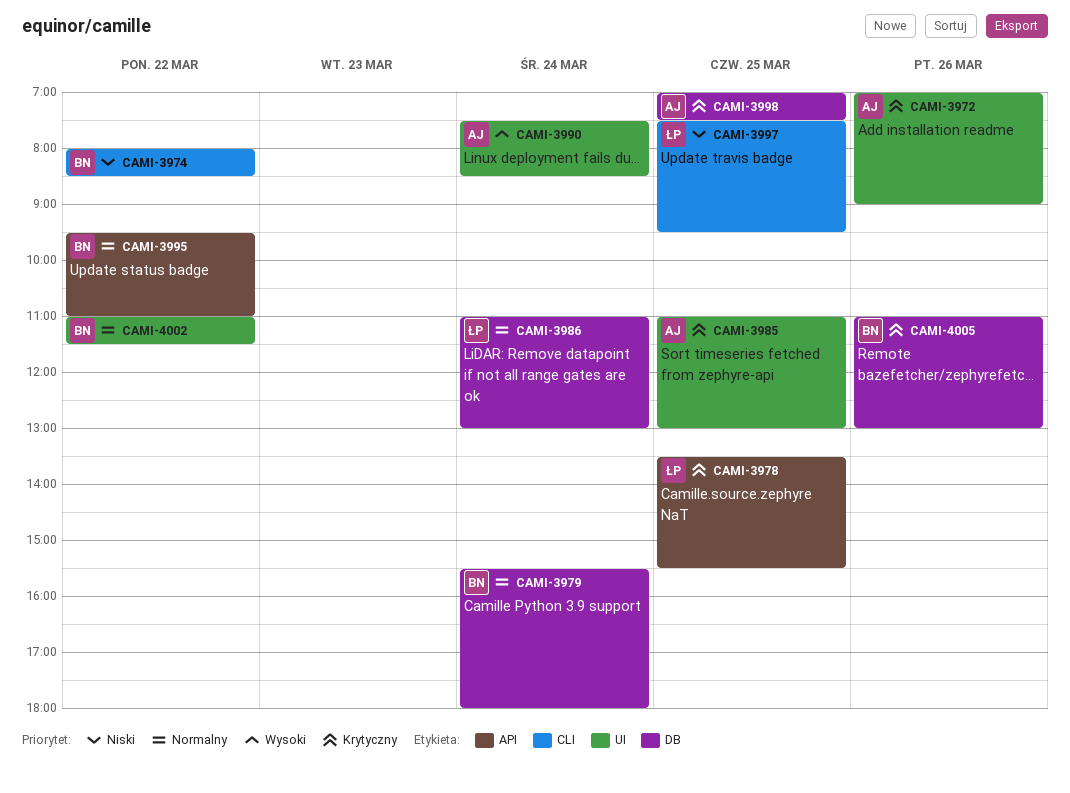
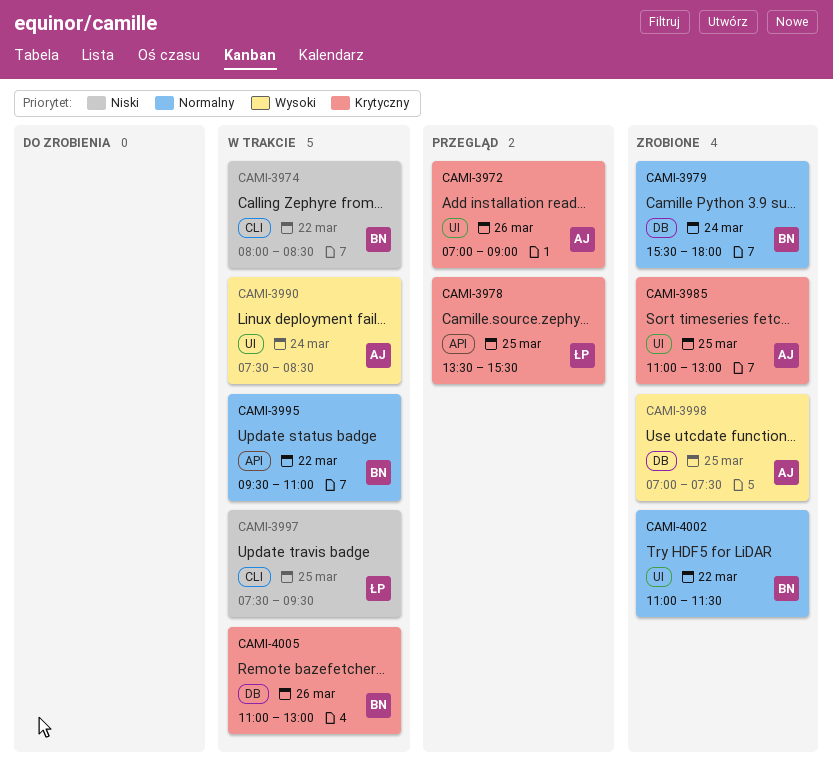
CAMI-3986: present -> none
CAMI-3998, priority: Krytyczny -> Wysoki

